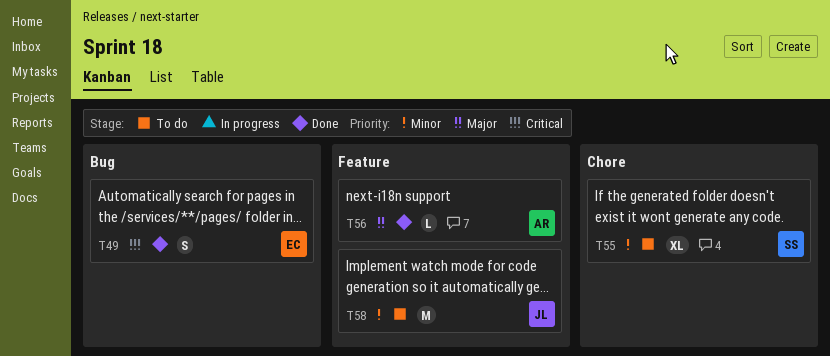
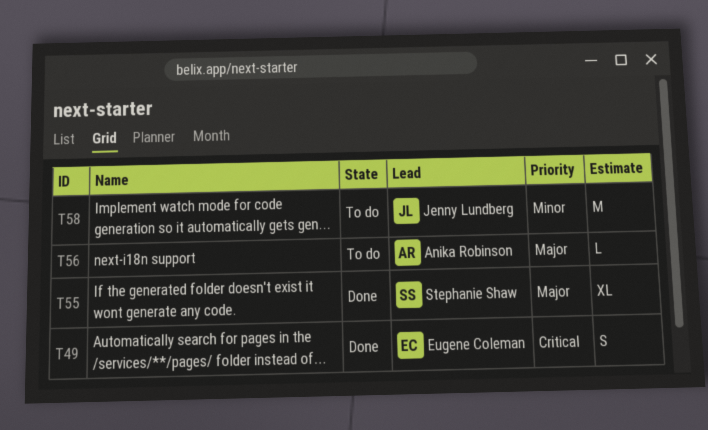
T55, status: To do -> Done
T55, priority: Minor -> Major
T56, status: Done -> To do

